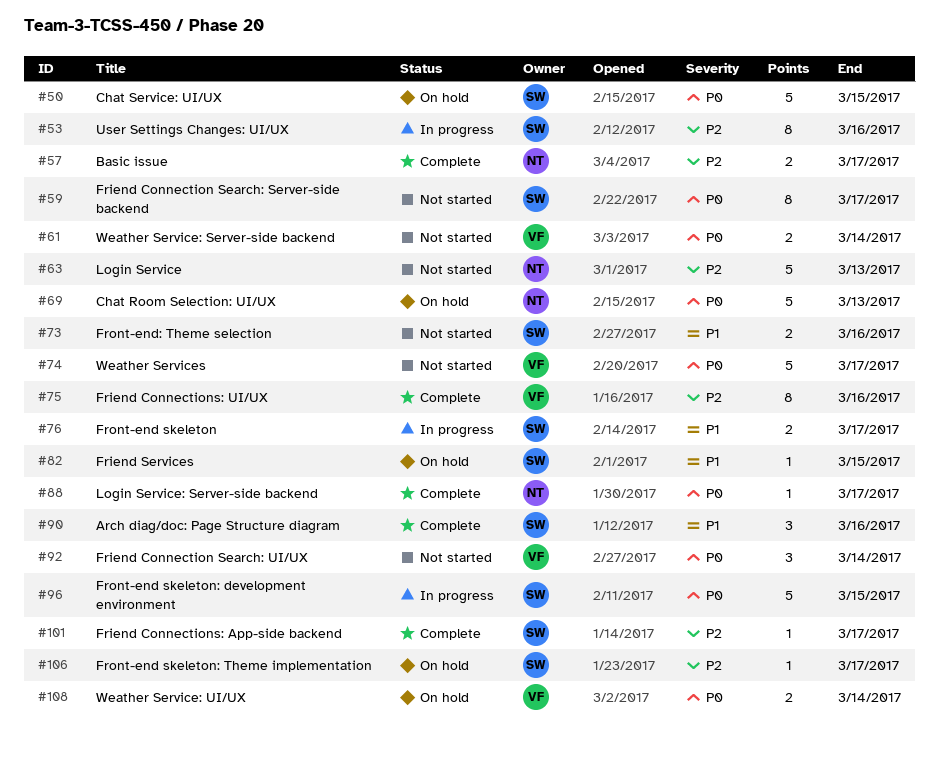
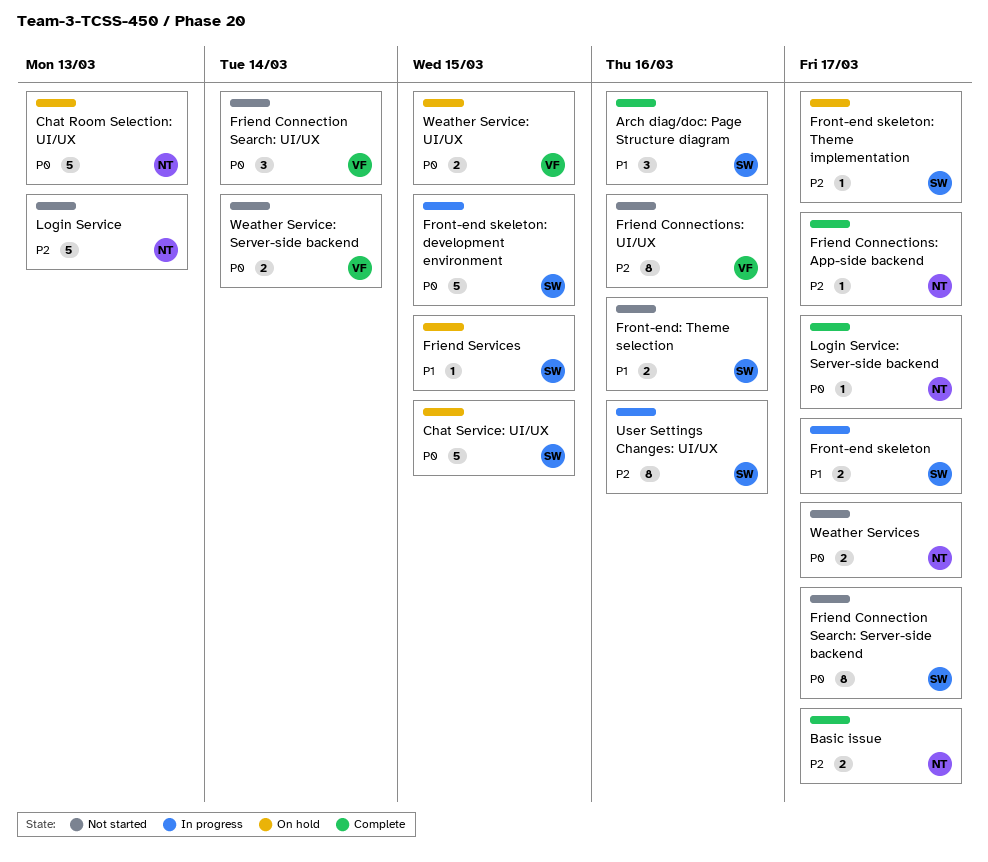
Friend Connections: App-side backend, owner: SW -> NT
Friend Connections: UI/UX, status: Complete -> Not started
Weather Service: UI/UX, due: Mar 14 -> Mar 15
Weather Services, owner: VF -> NT
Weather Services, estimate: 5 -> 2

